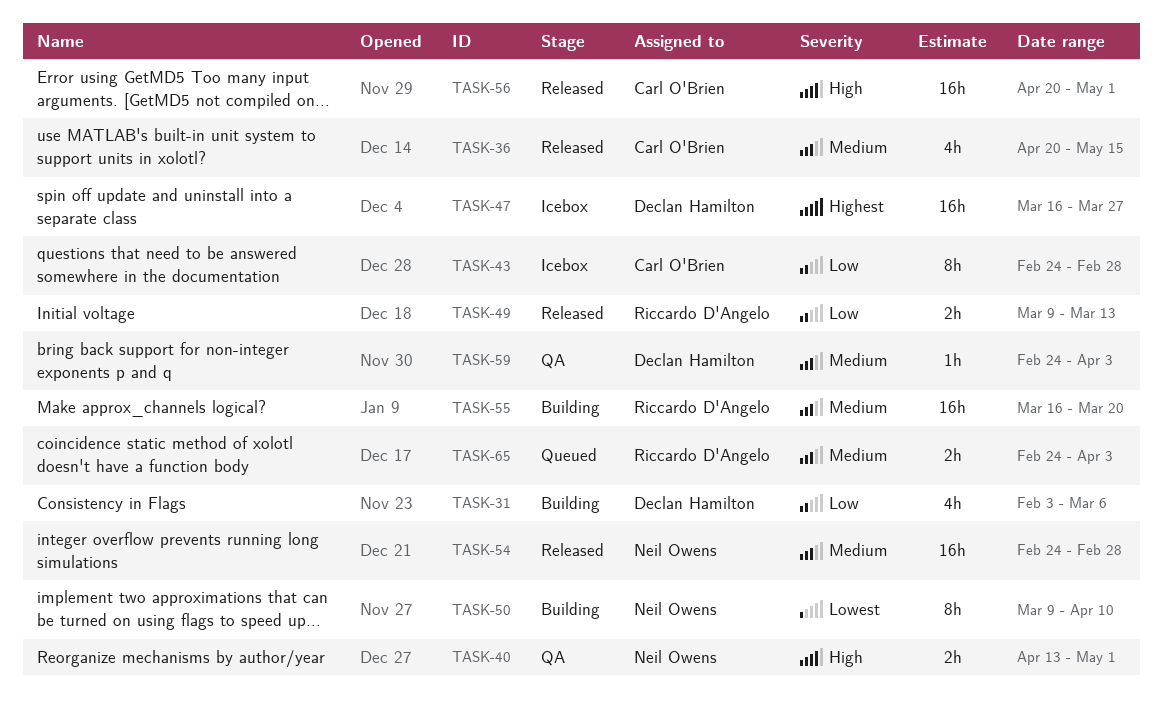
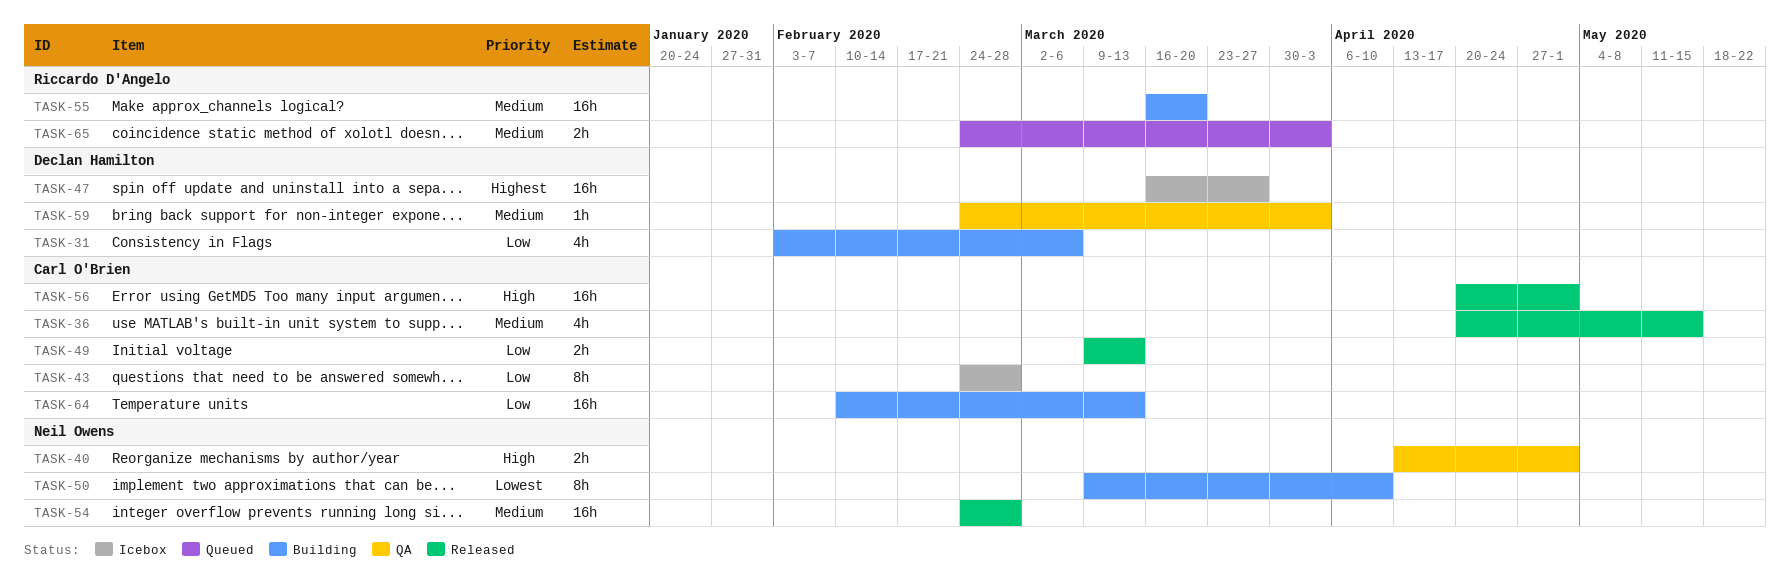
TASK-49, owner: Riccardo D'Angelo -> Carl O'Brien
TASK-64: none -> present

